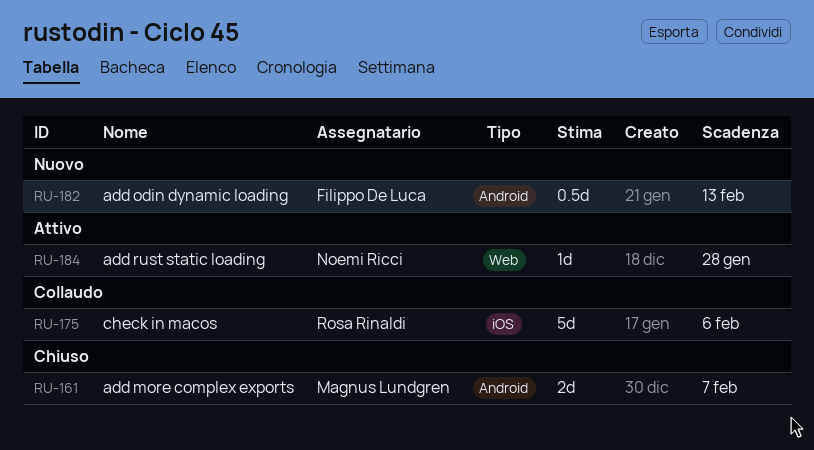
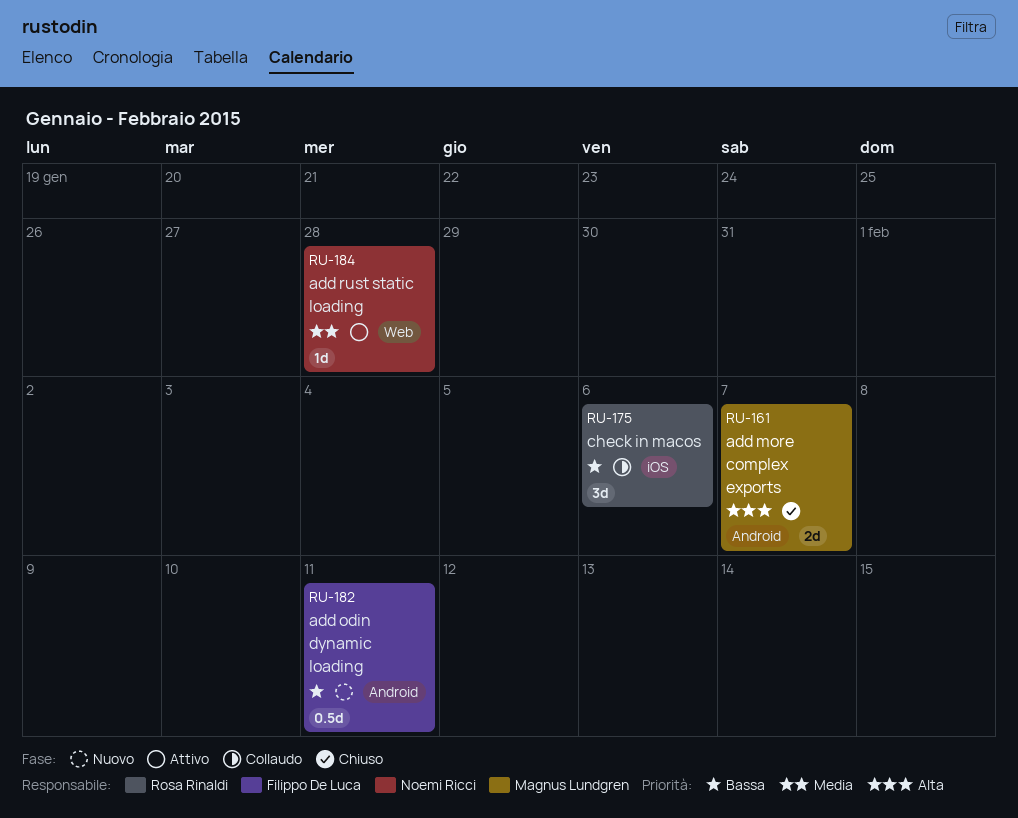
RU-175, estimate: 5d -> 3d
RU-182, due: Feb 13 -> Feb 11

